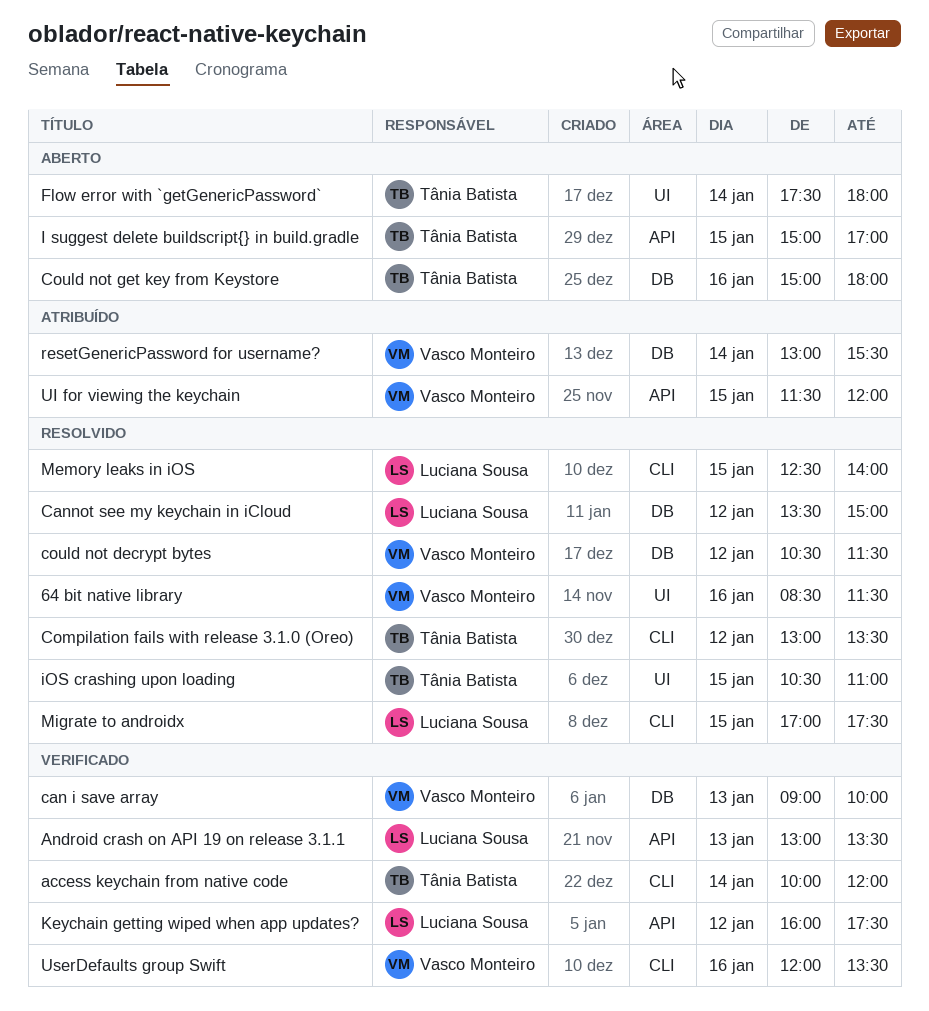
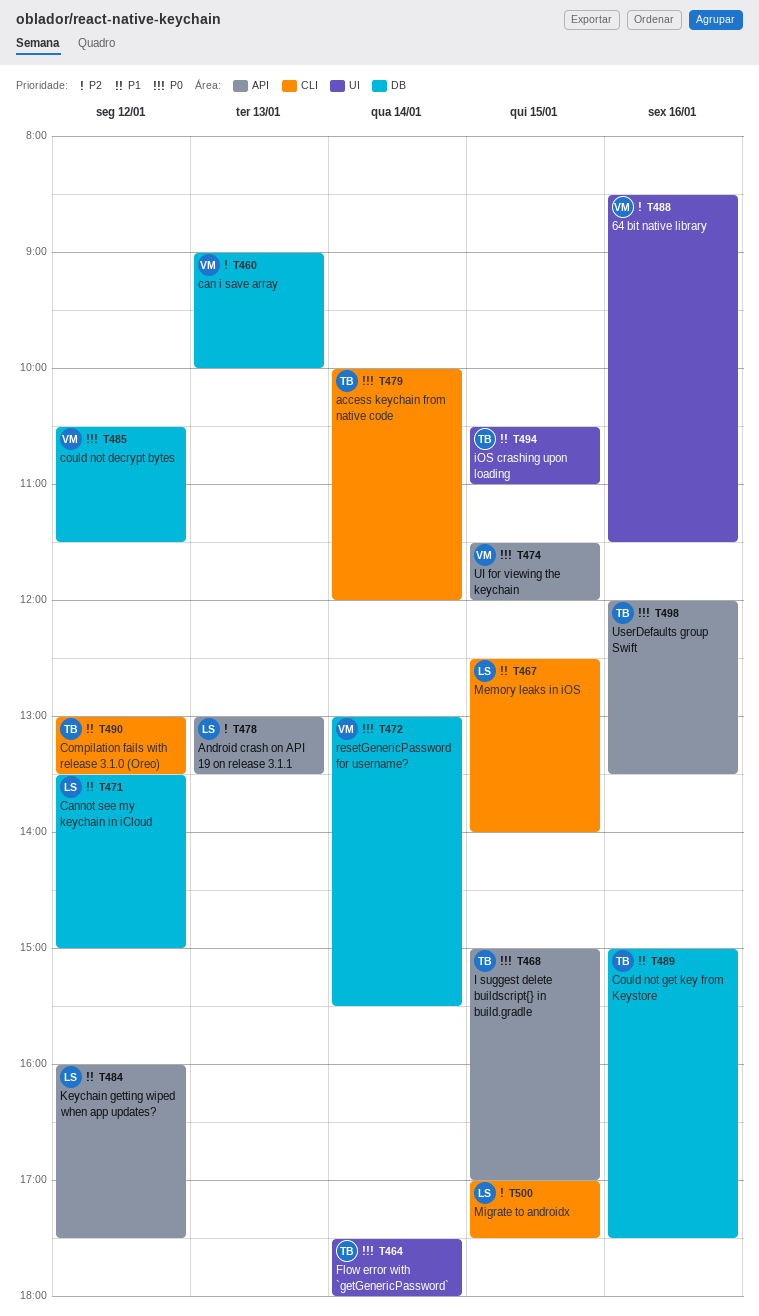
Could not get key from Keystore, ends: 18:00 -> 17:30
UserDefaults group Swift, owner: Vasco Monteiro -> Tânia Batista
UserDefaults group Swift, label: CLI -> API

